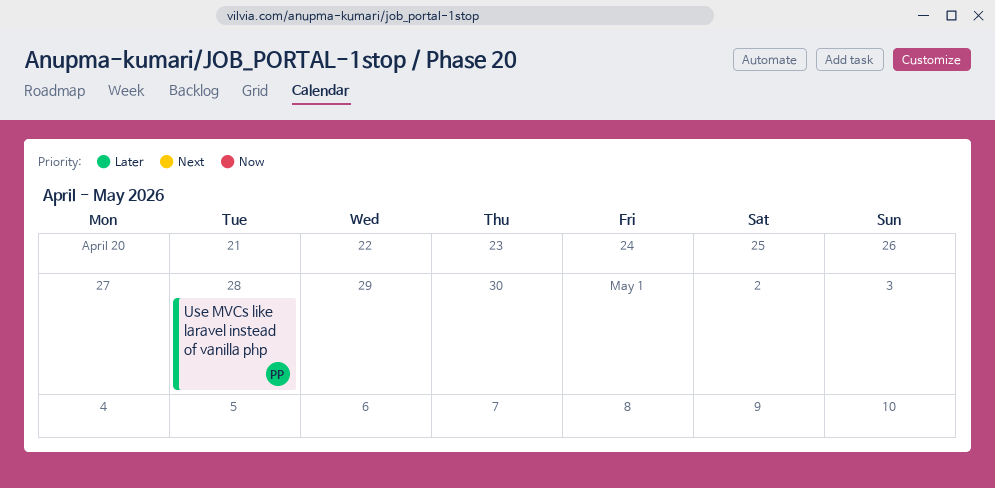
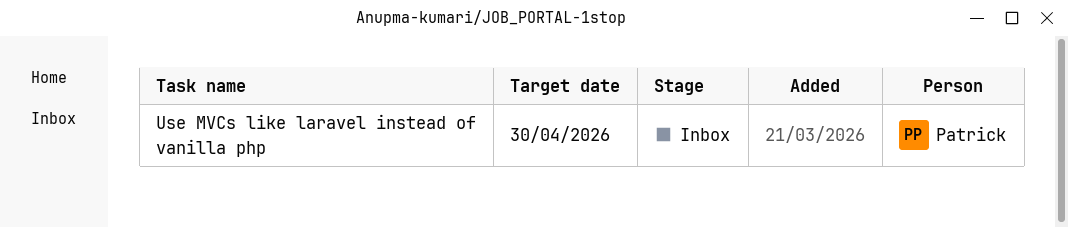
Use MVCs like laravel instead of vanilla php, due: Apr 28 -> Apr 30

